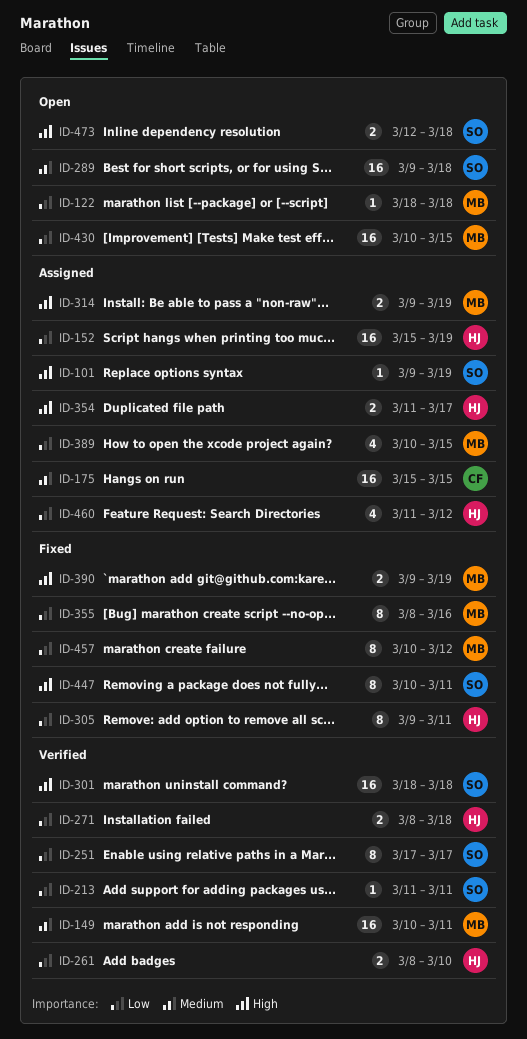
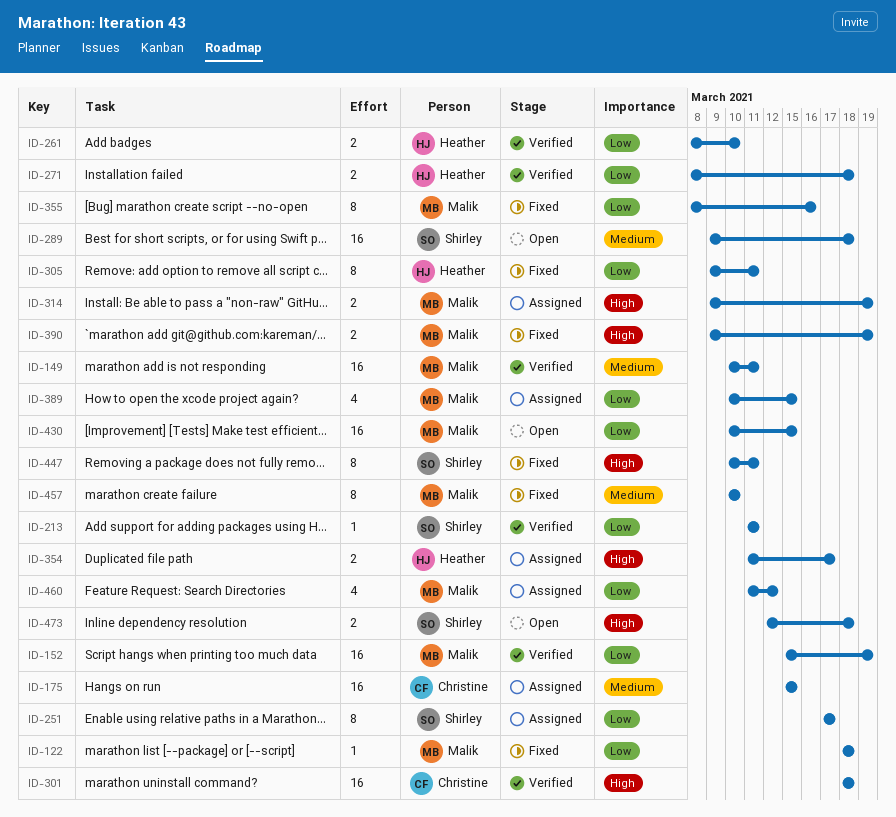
ID-101: present -> none
ID-122, status: Open -> Fixed
ID-152, status: Assigned -> Verified
ID-152, owner: Heather -> Malik
ID-251, status: Verified -> Assigned
ID-301, owner: Shirley -> Christine
ID-457, priority: Low -> Medium
ID-457, due: Mar 12 -> Mar 10
ID-460, owner: Heather -> Malik

